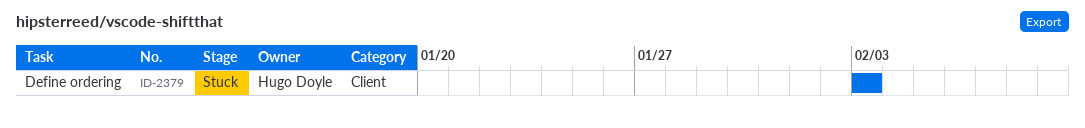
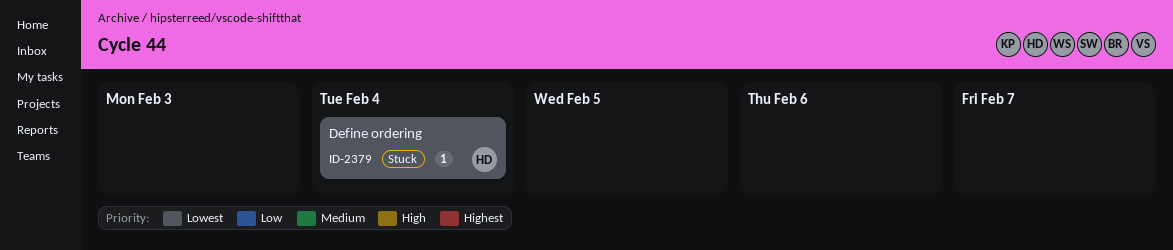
ID-2379, due: Feb 3 -> Feb 4

